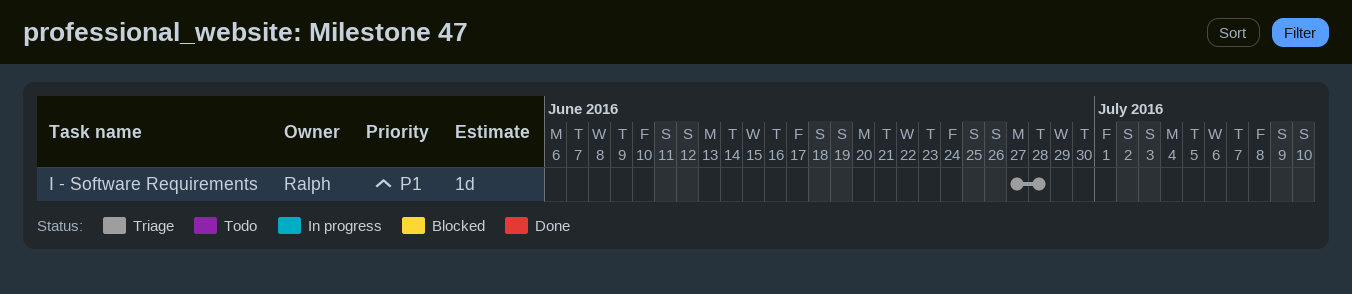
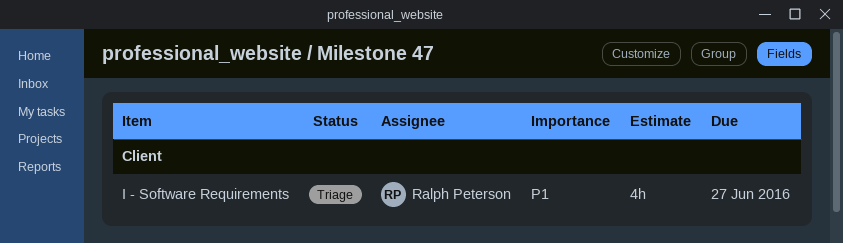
I - Software Requirements, estimate: 1d -> 4h
I - Software Requirements, due: Jun 28 -> Jun 27

